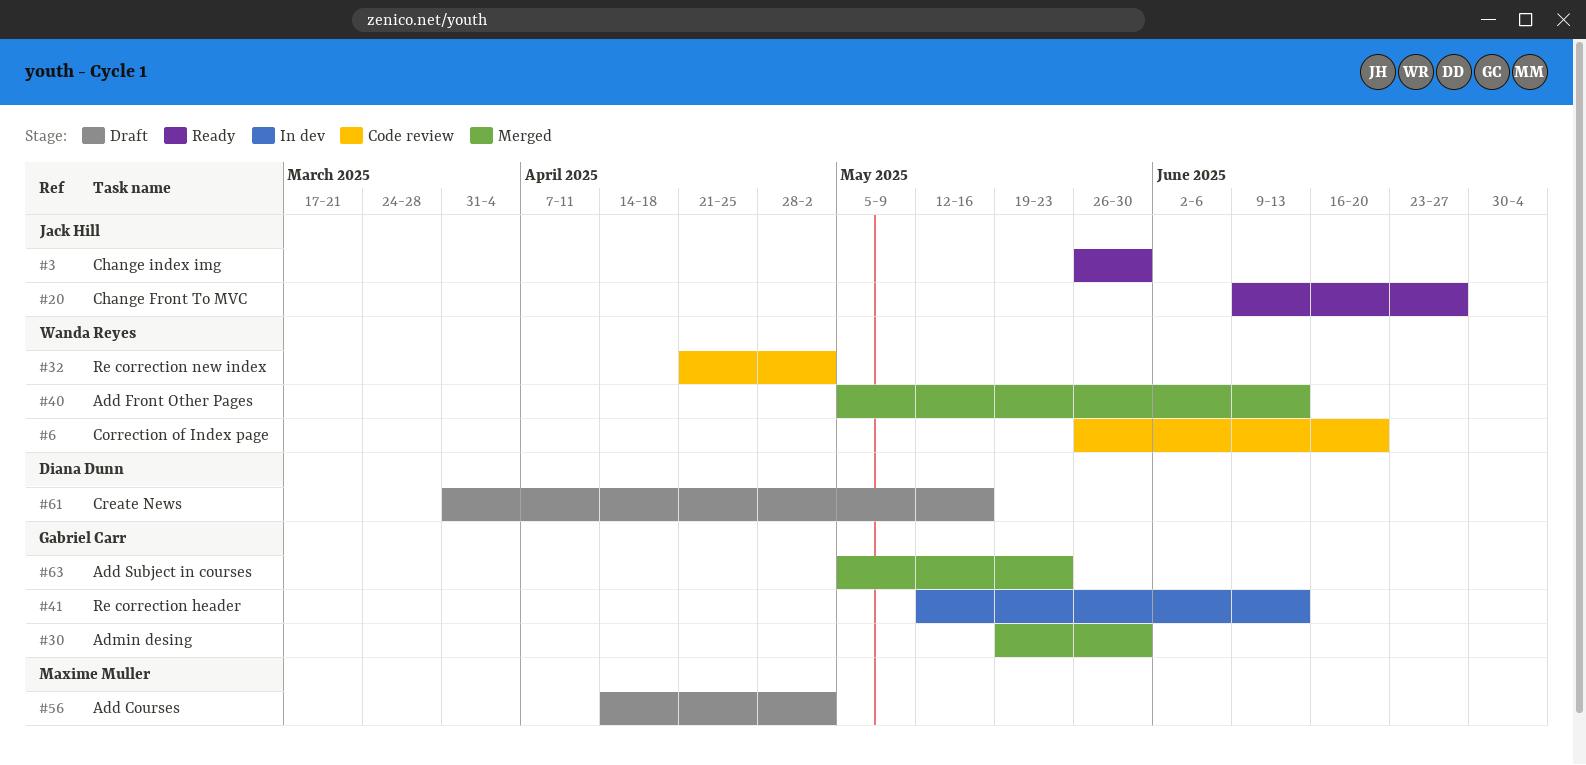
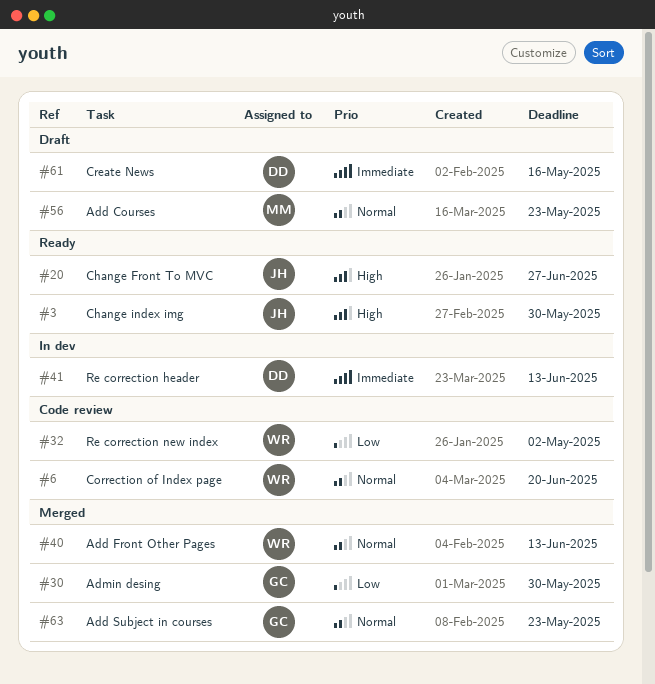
#41, owner: Gabriel Carr -> Diana Dunn
#56, due: May 2 -> May 23

